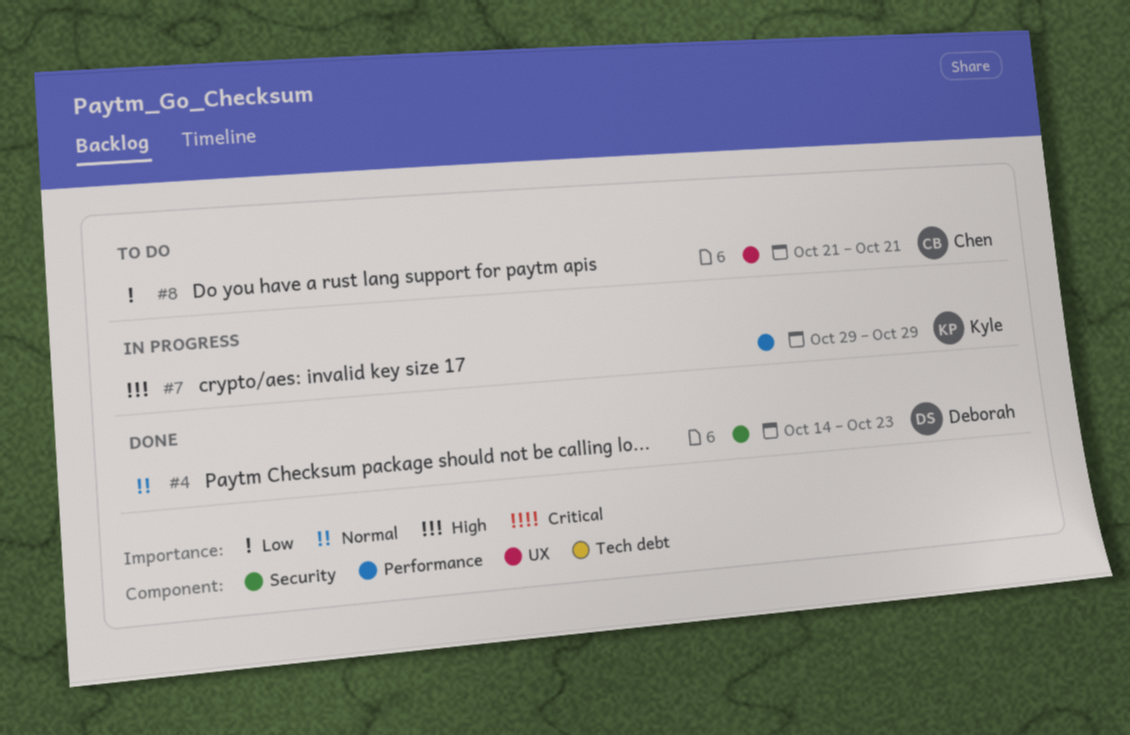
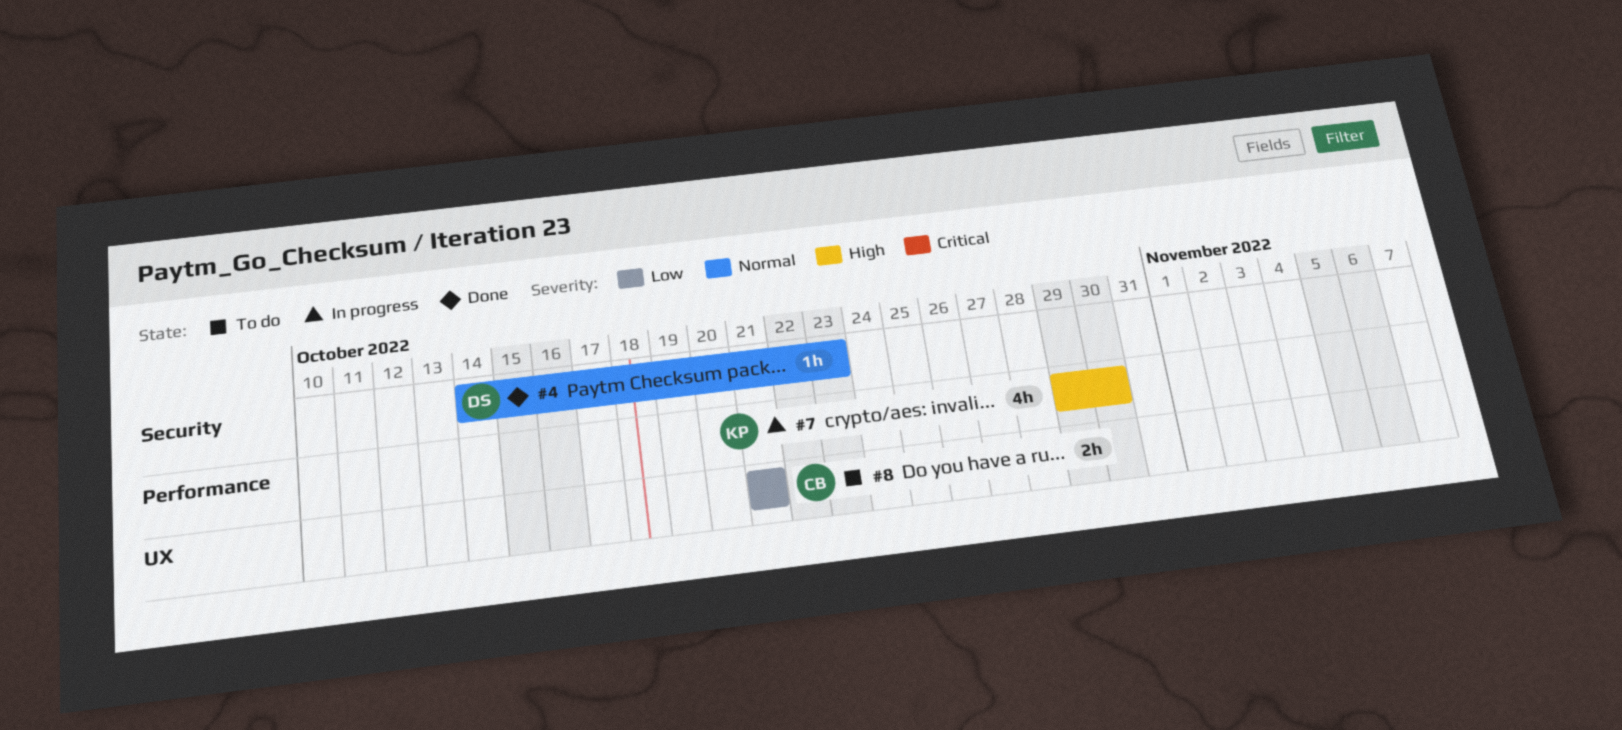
#7, due: Oct 29 -> Oct 30

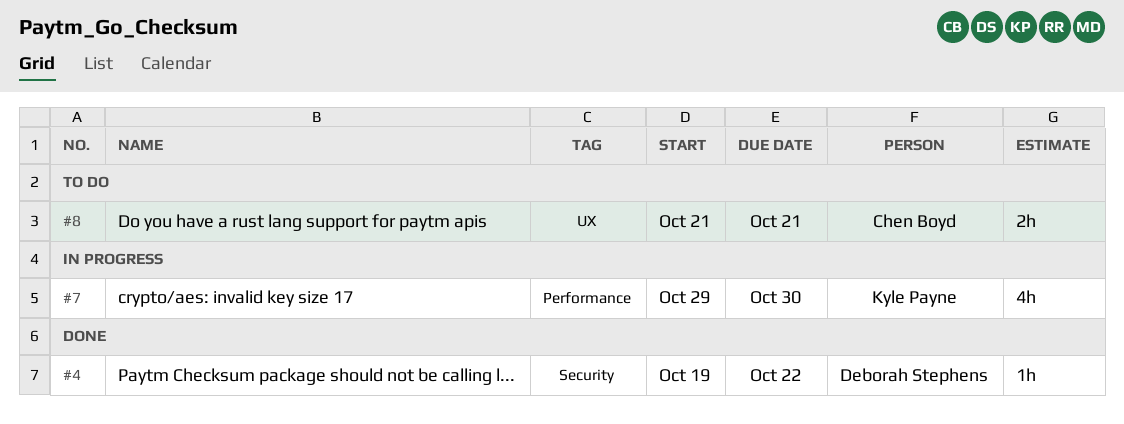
#4, start: Oct 14 -> Oct 19
#4, due: Oct 23 -> Oct 22

